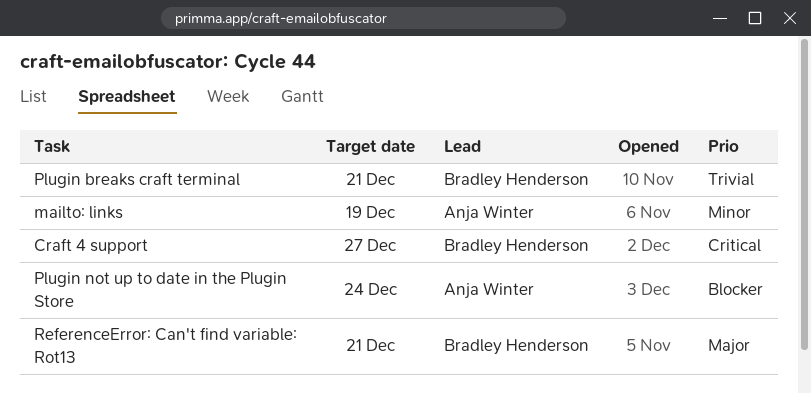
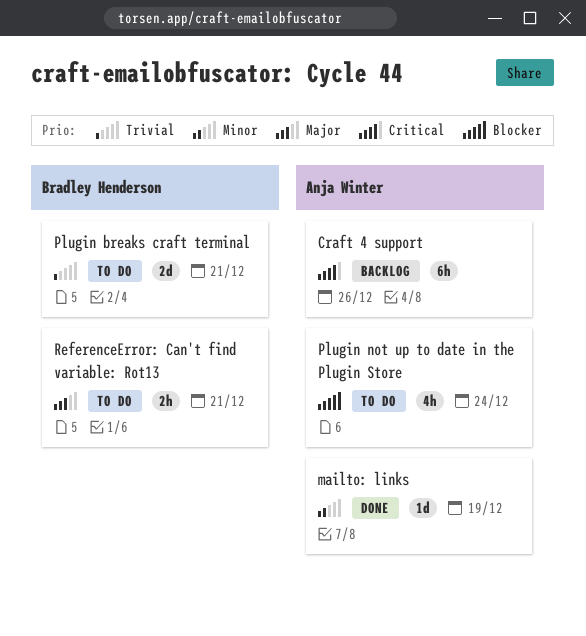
Craft 4 support, owner: Bradley Henderson -> Anja Winter
Craft 4 support, due: Dec 27 -> Dec 26

